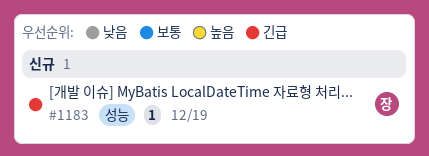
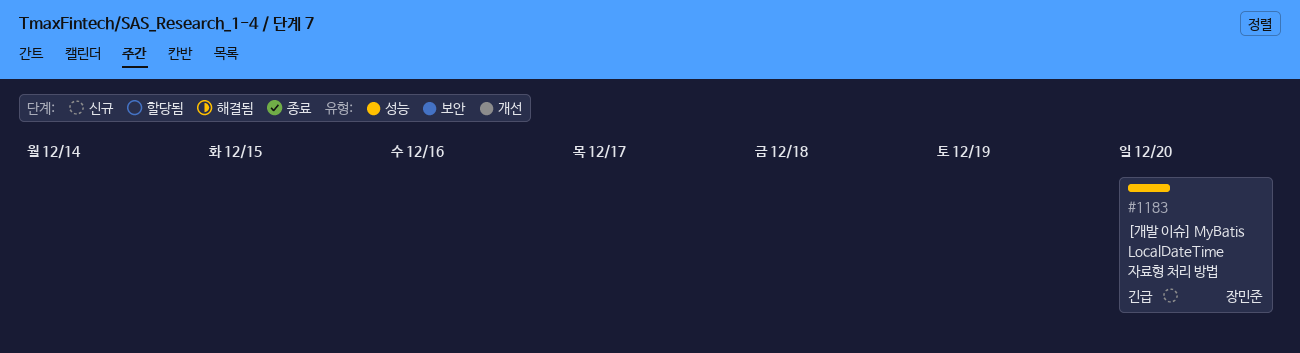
#1183, due: Dec 19 -> Dec 20

